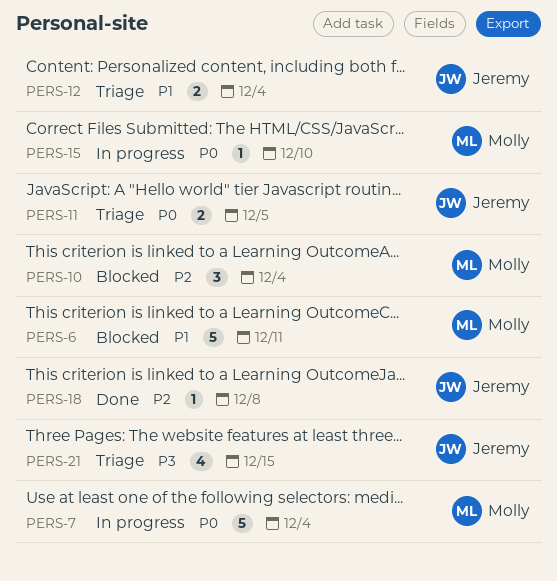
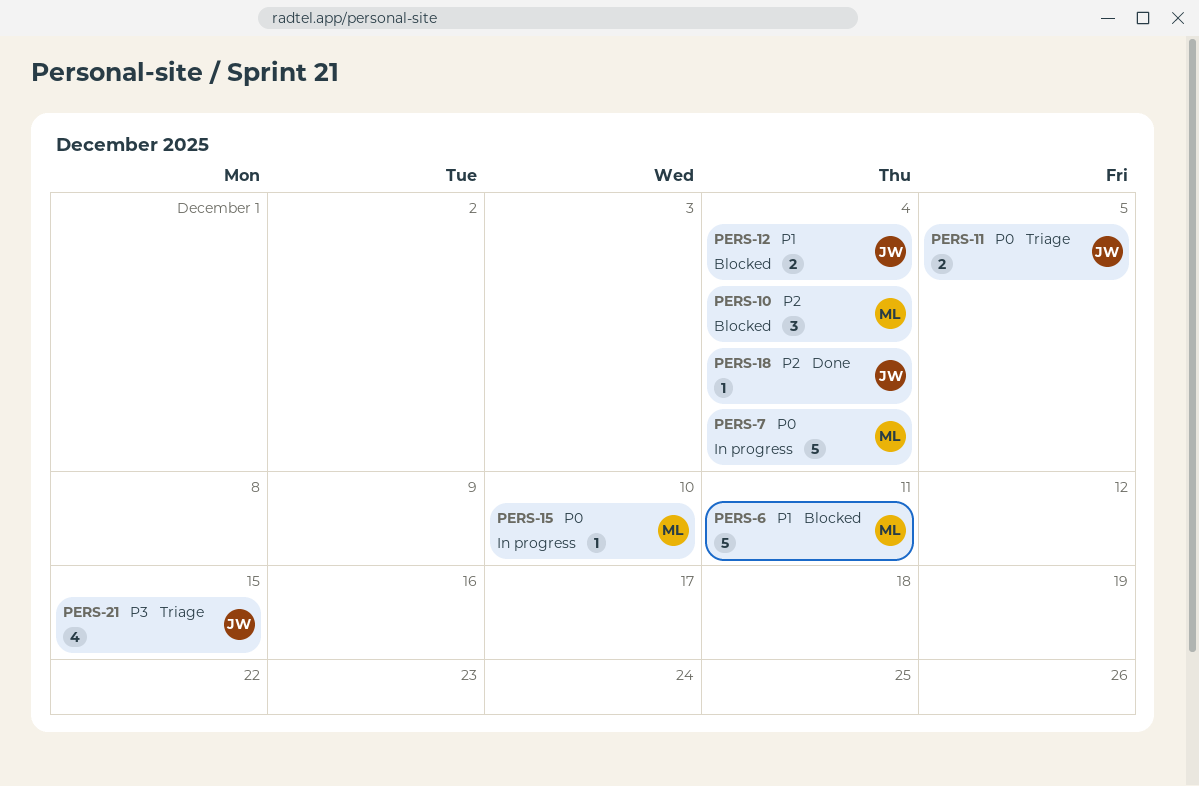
PERS-12, status: Triage -> Blocked
PERS-18, due: Dec 8 -> Dec 4

